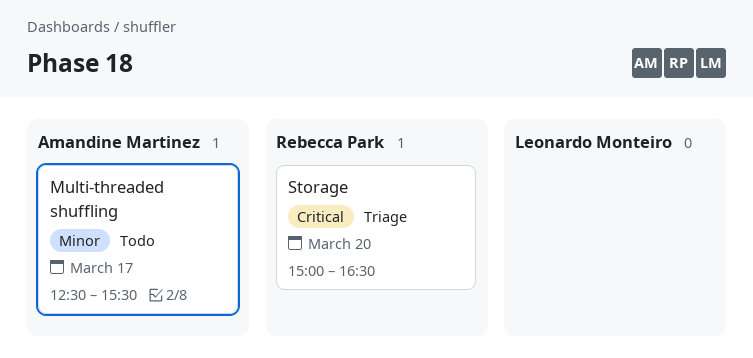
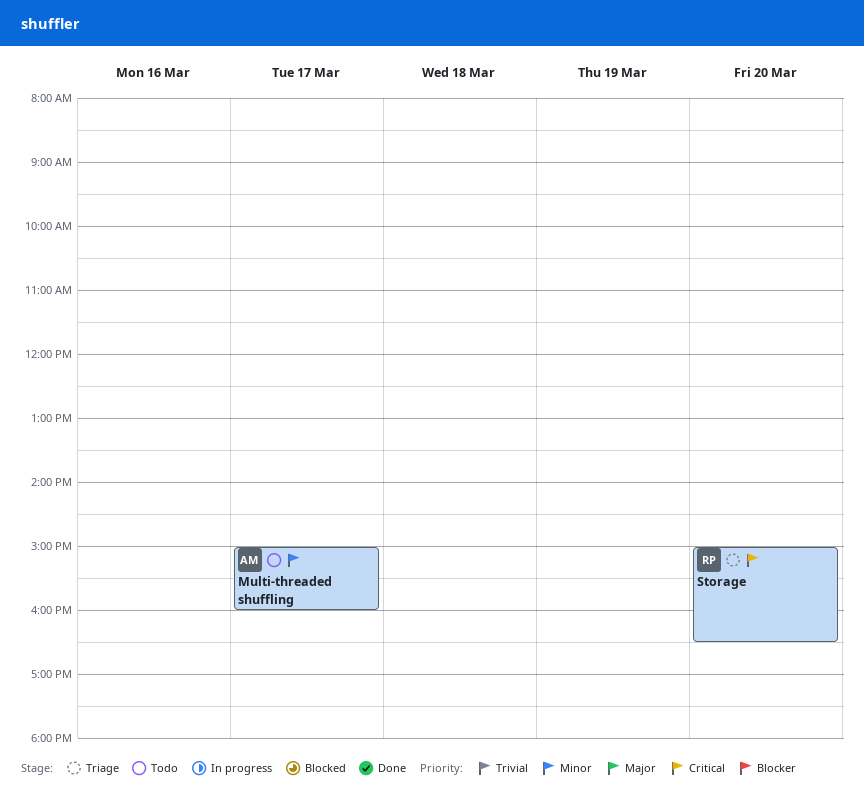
Multi-threaded shuffling, begins: 12:30 -> 15:00
Multi-threaded shuffling, ends: 15:30 -> 16:00

